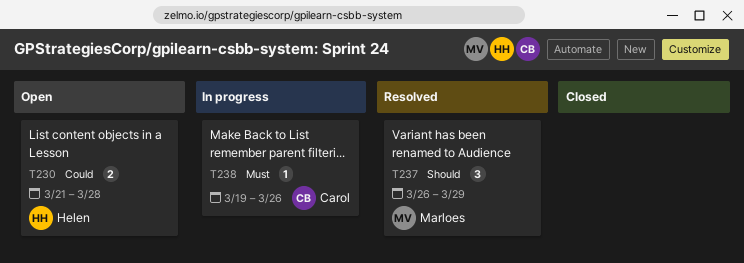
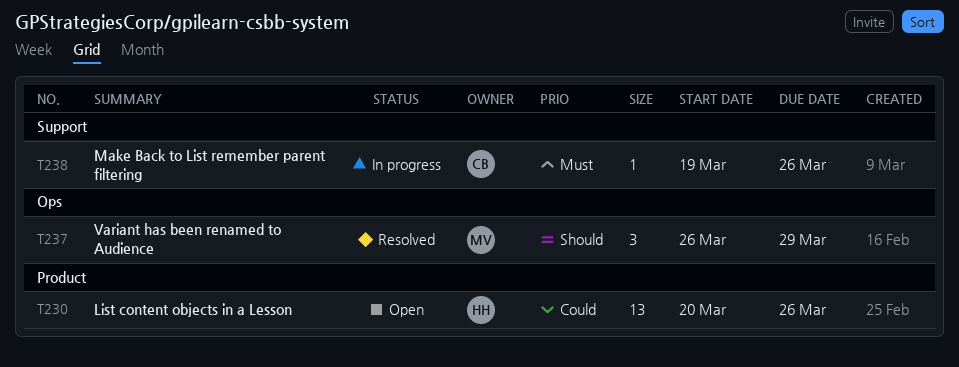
T230, estimate: 2 -> 13
T230, start: Mar 21 -> Mar 20
T230, due: Mar 28 -> Mar 26

